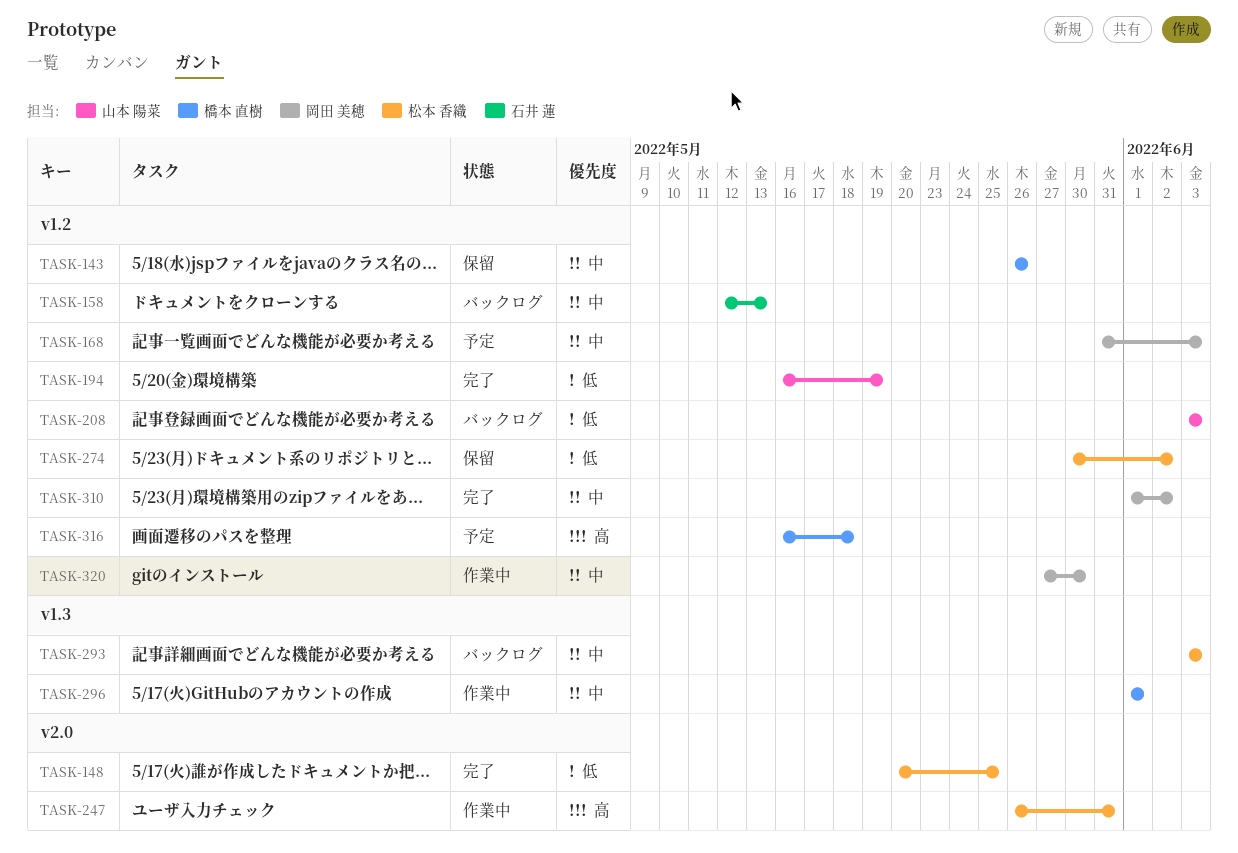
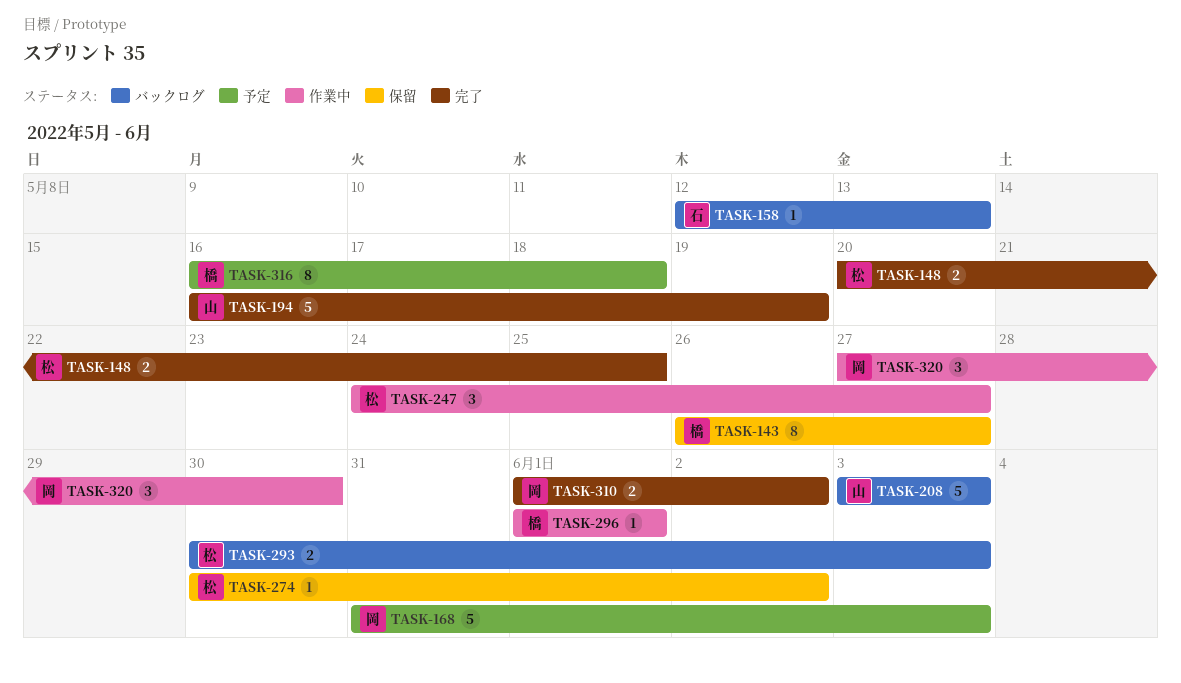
TASK-143, due: May 26 -> May 27
TASK-247, start: May 26 -> May 24
TASK-247, due: May 31 -> May 27
TASK-293, start: Jun 3 -> May 30

